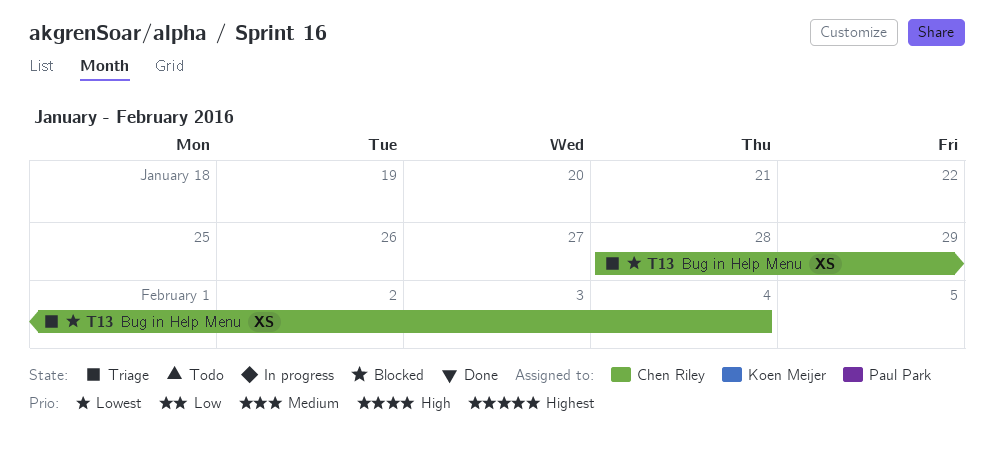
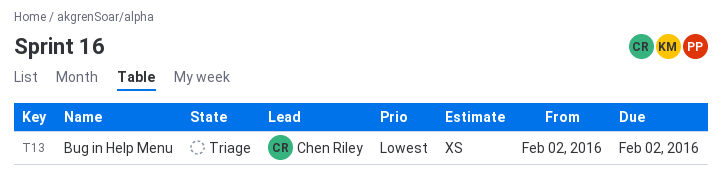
T13, start: Jan 28 -> Feb 2
T13, due: Feb 4 -> Feb 2

